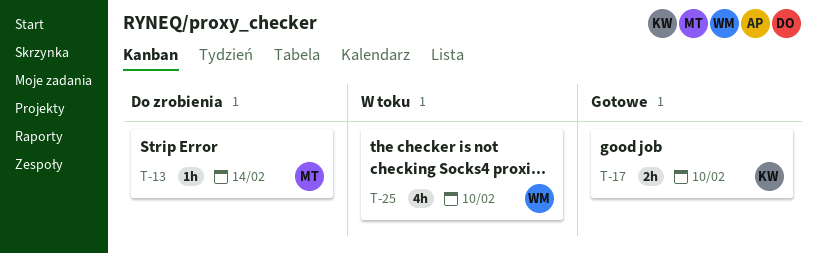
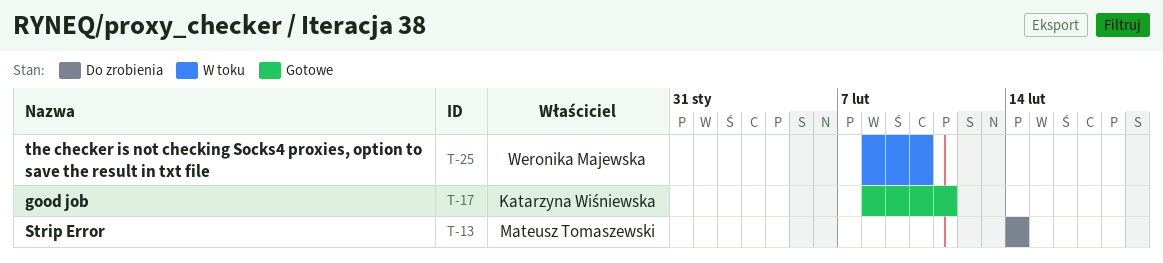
T-17, due: Feb 10 -> Feb 11

